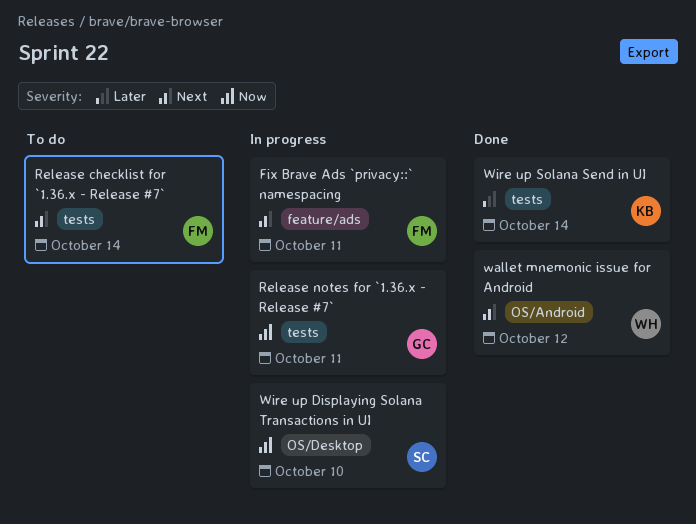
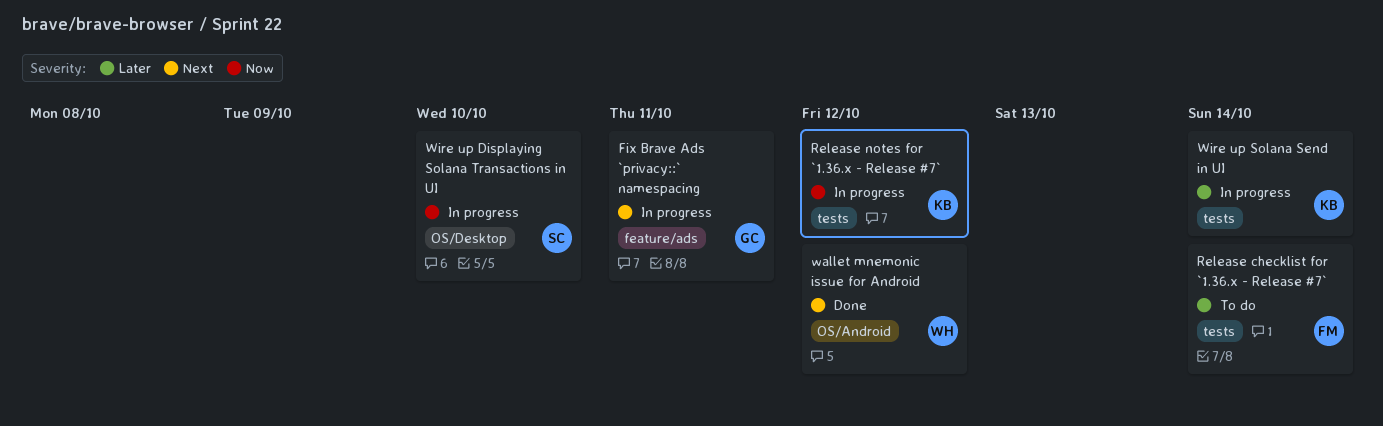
Fix Brave Ads `privacy::` namespacing, owner: FM -> GC
Release checklist for `1.36.x - Release #7`, priority: Next -> Later
Release notes for `1.36.x - Release #7`, owner: GC -> KB
Release notes for `1.36.x - Release #7`, due: Oct 11 -> Oct 12
Wire up Solana Send in UI, status: Done -> In progress

